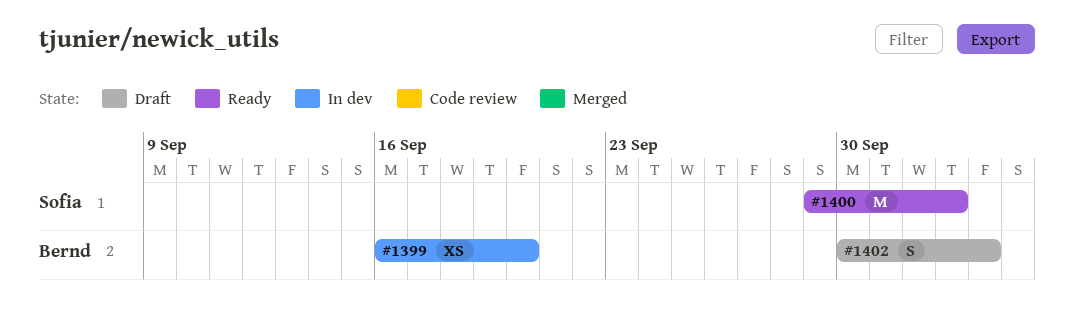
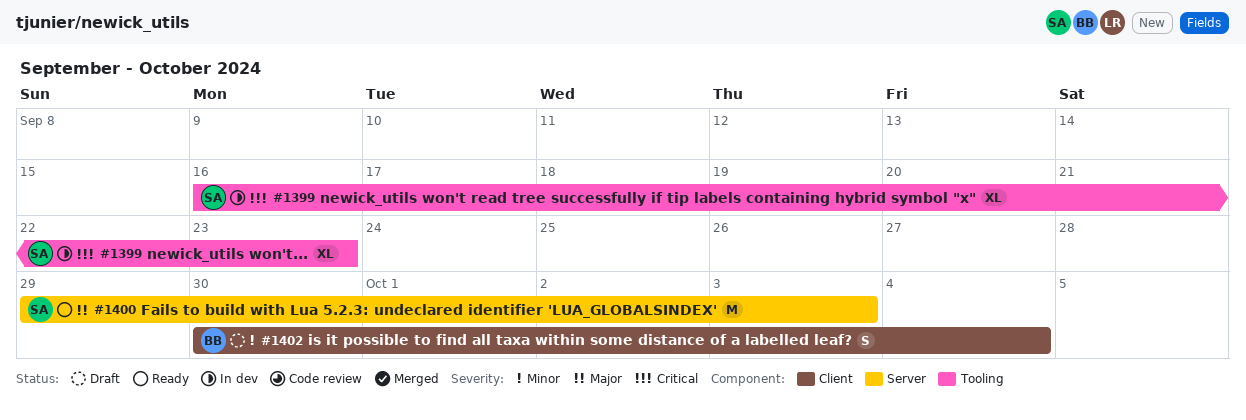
#1399, owner: Bernd -> Sofia
#1399, estimate: XS -> XL
#1399, due: Sep 20 -> Sep 23

